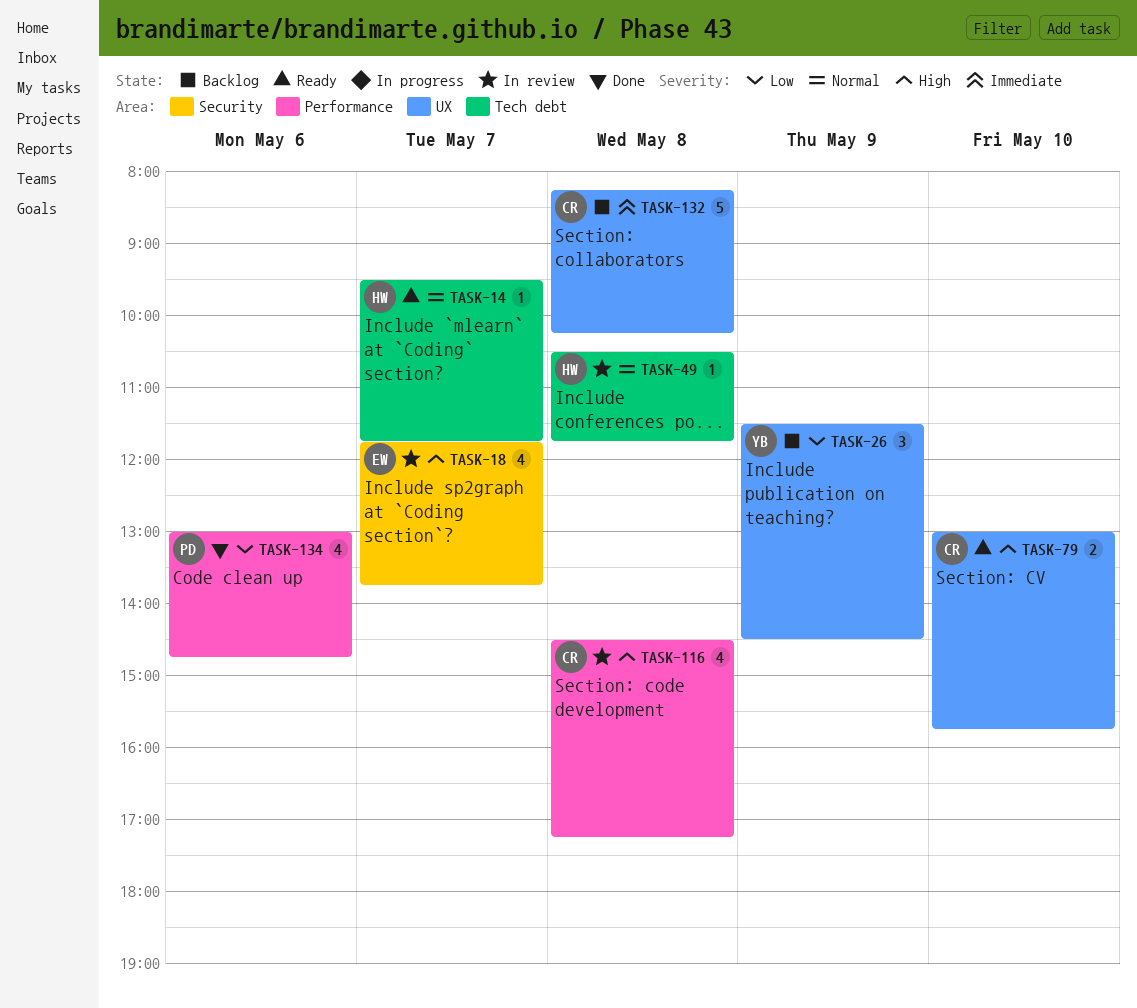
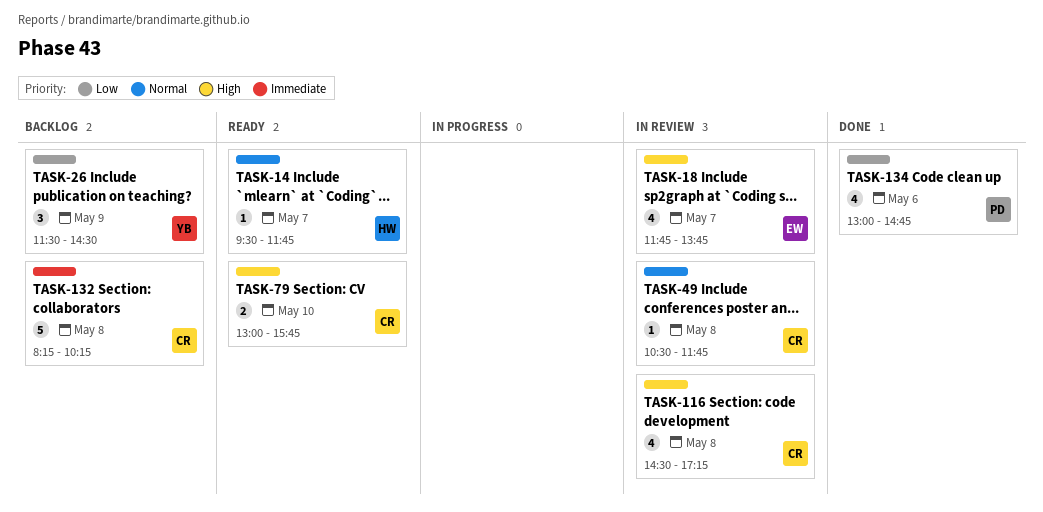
TASK-49, owner: HW -> CR

